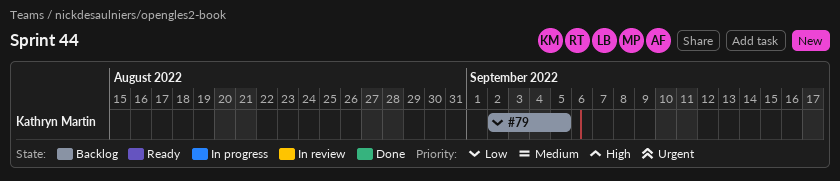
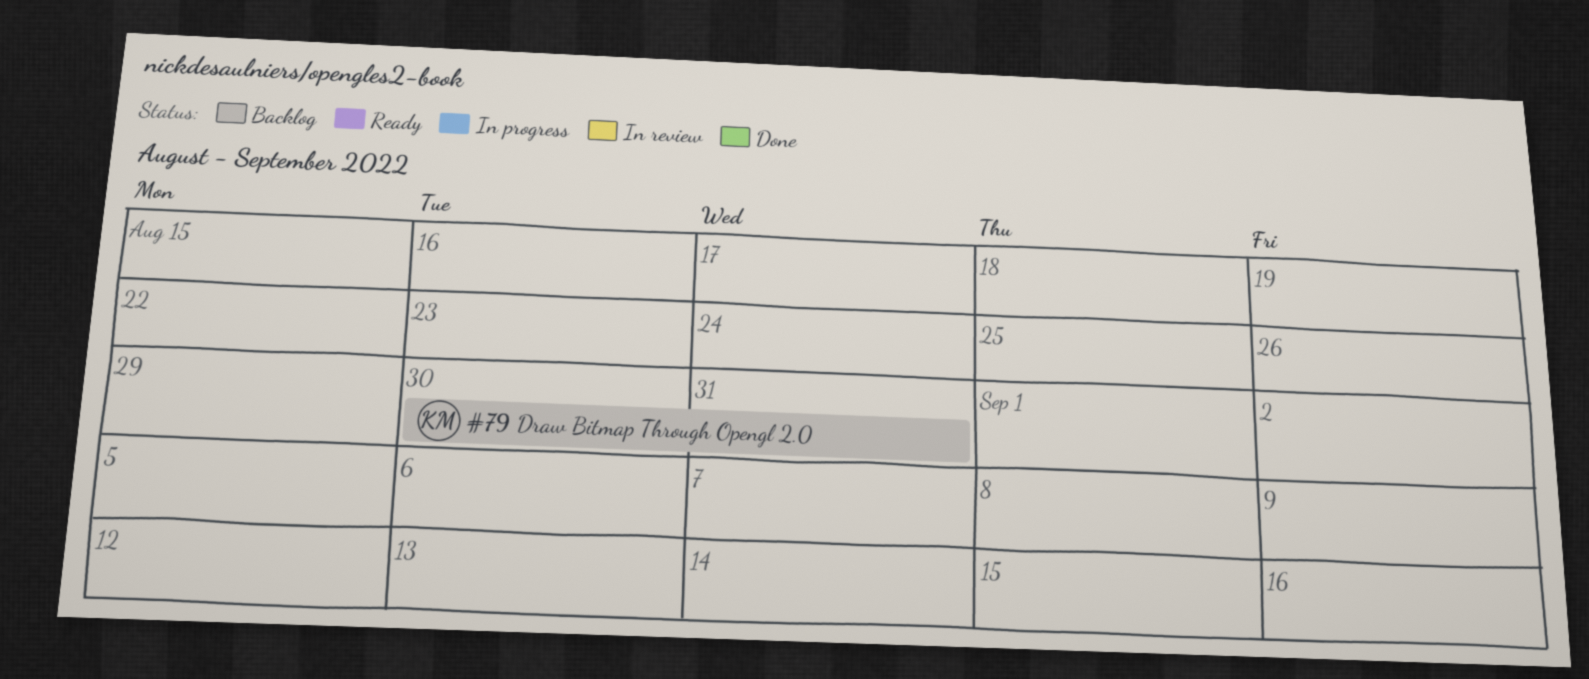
#79, start: Sep 2 -> Aug 30
#79, due: Sep 5 -> Aug 31

